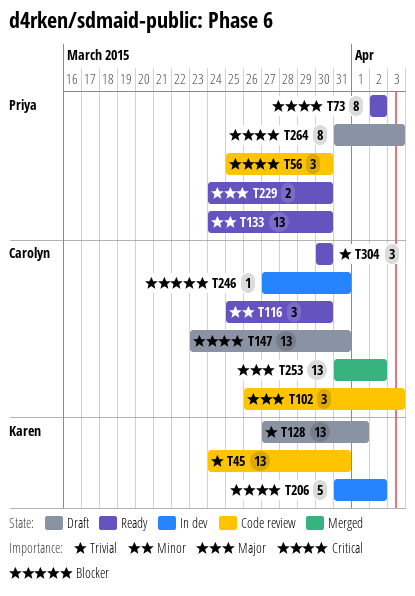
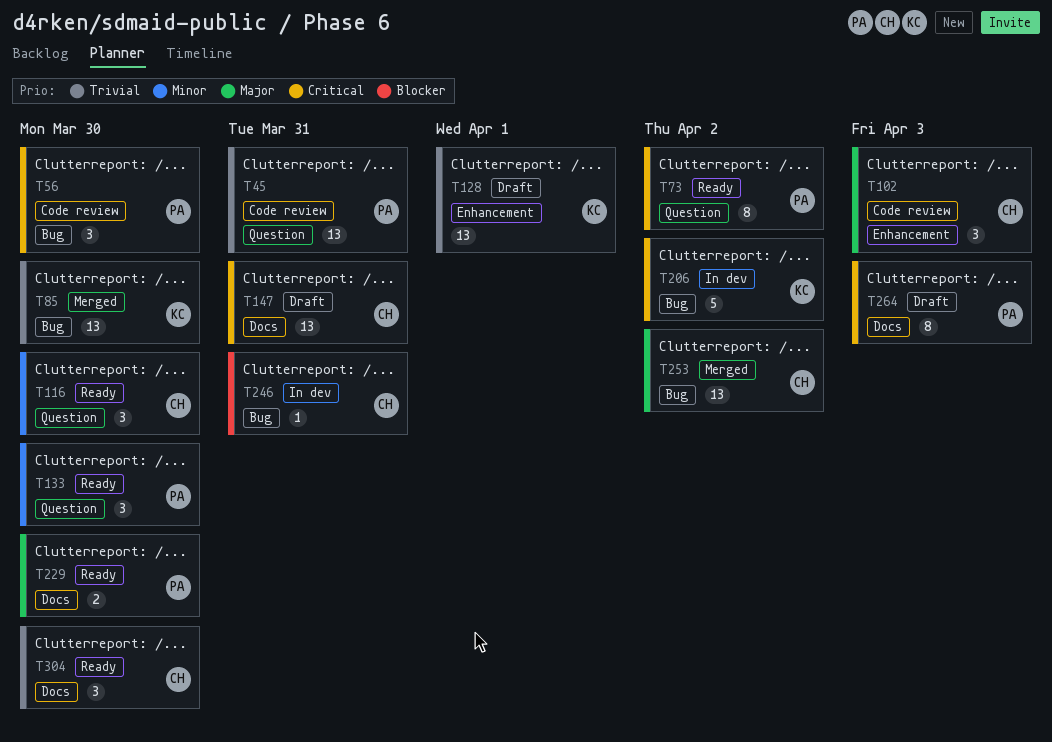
T45, owner: Karen -> Priya
T85: none -> present
T133, estimate: 13 -> 3

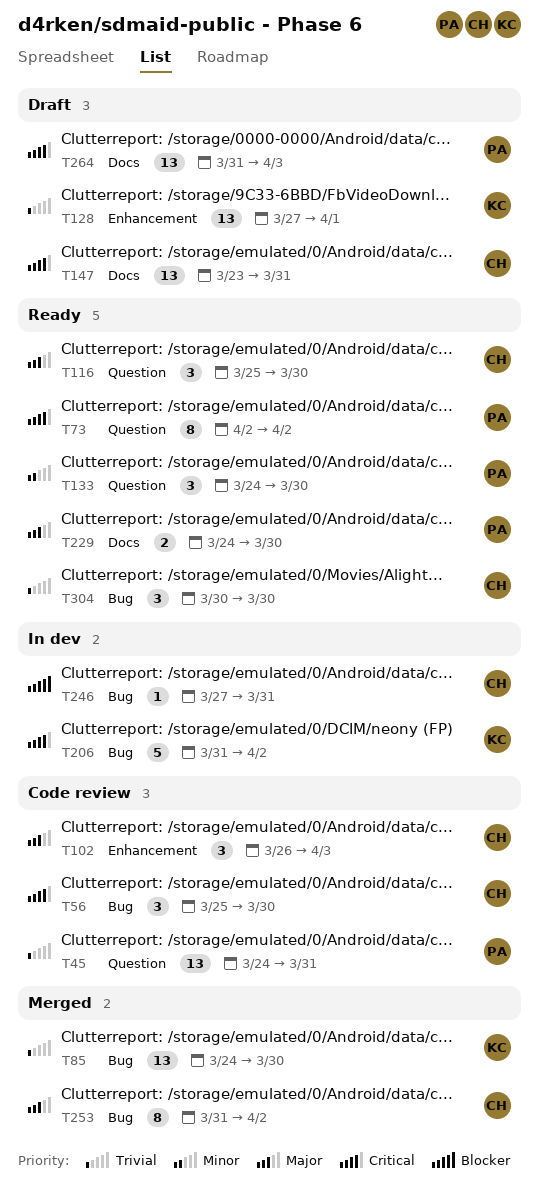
T56, owner: PA -> CH
T116, priority: Minor -> Major
T253, estimate: 13 -> 8
T264, estimate: 8 -> 13
T304, label: Docs -> Bug

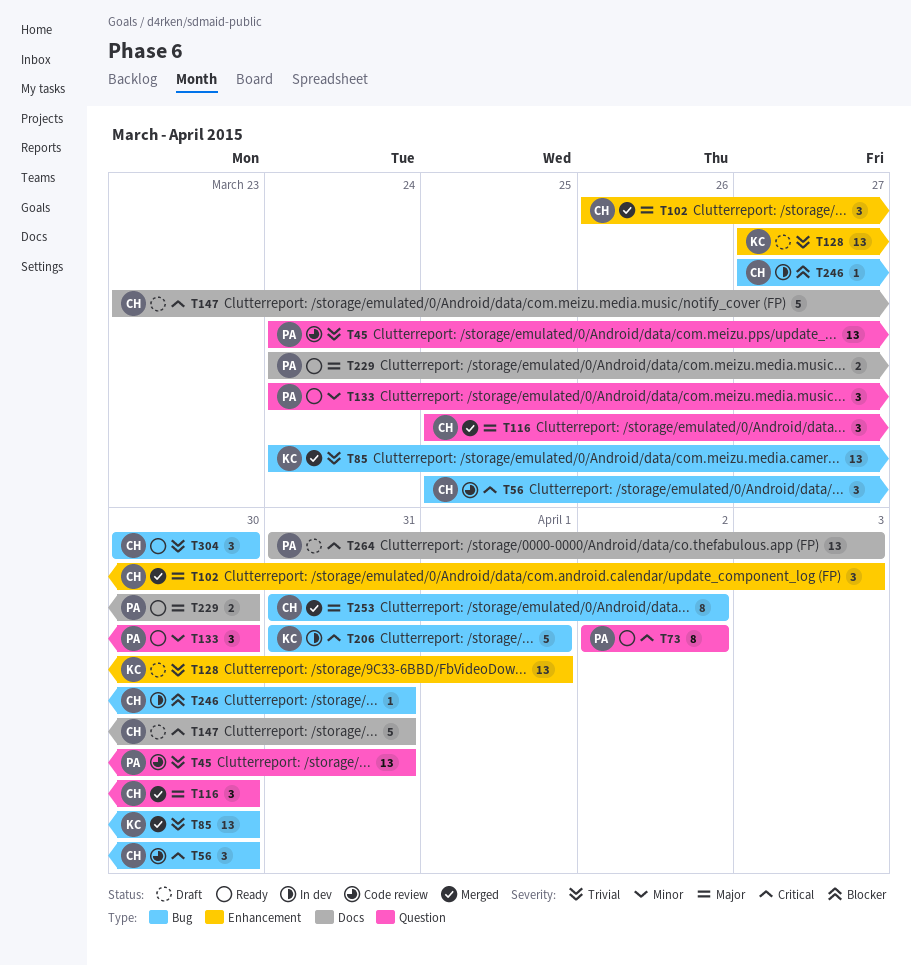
T102, status: Code review -> Merged
T116, status: Ready -> Merged
T147, estimate: 13 -> 5
T206, due: Apr 2 -> Apr 1

